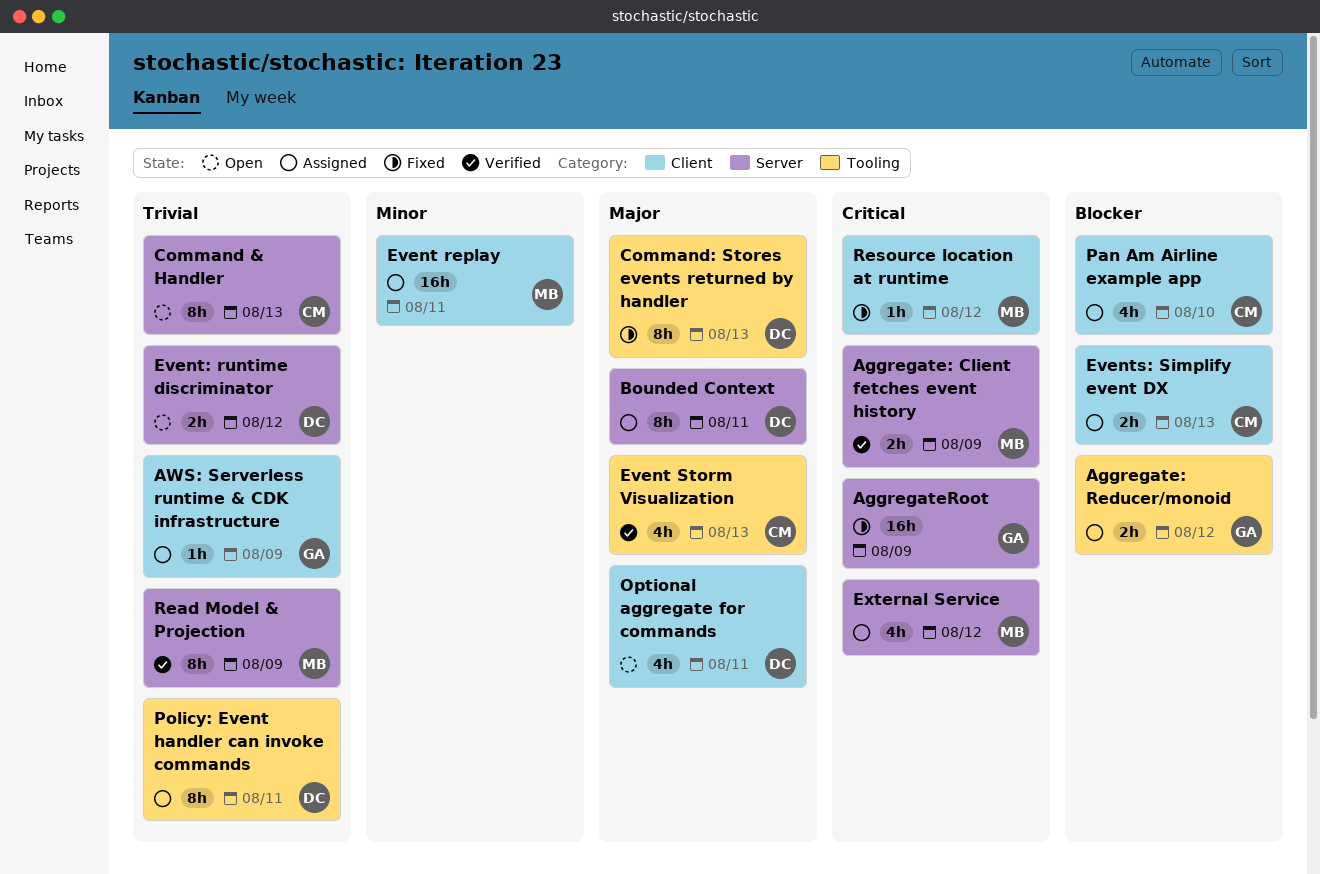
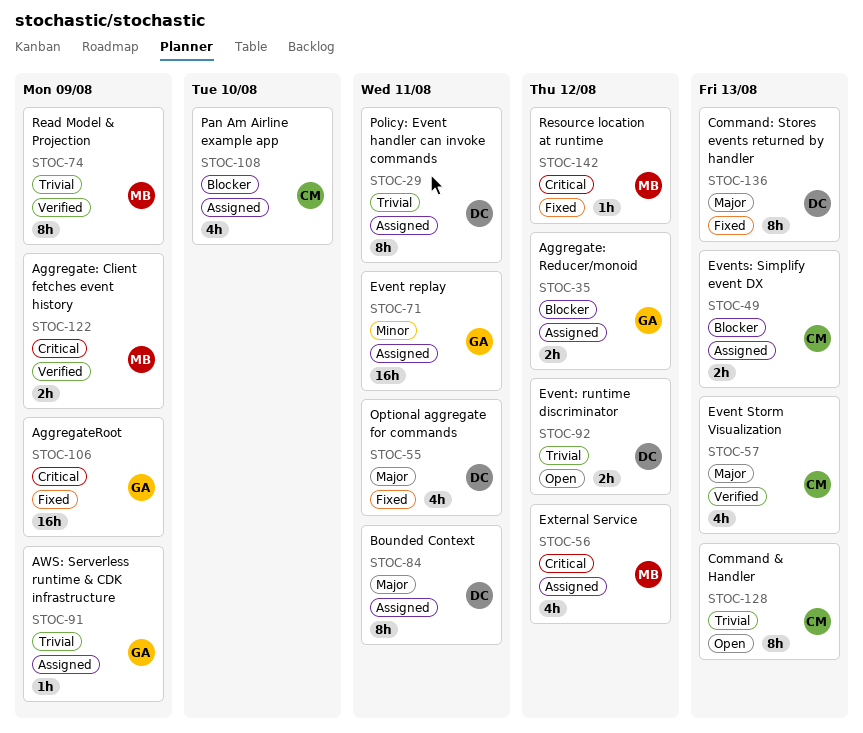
Event replay, owner: MB -> GA
Optional aggregate for commands, status: Open -> Fixed

